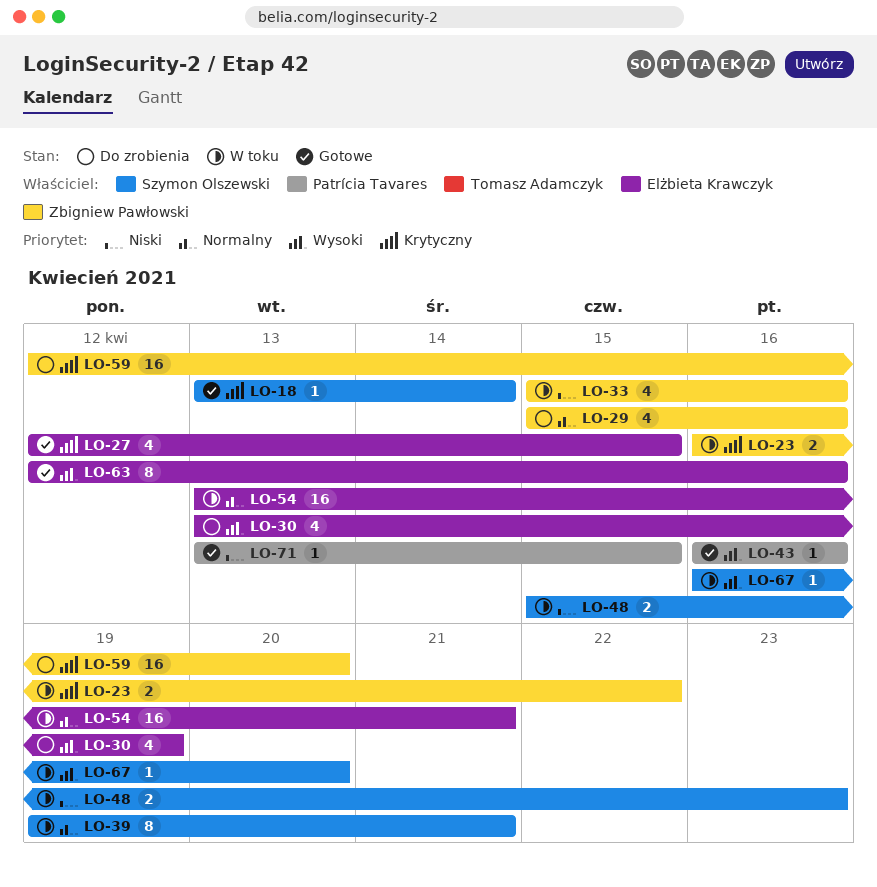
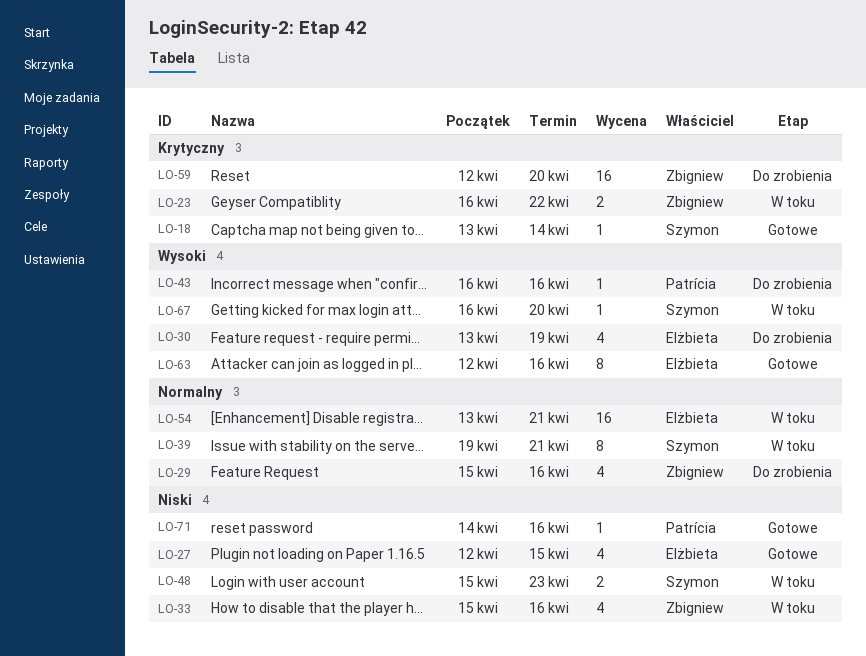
LO-27, priority: Krytyczny -> Niski
LO-43, status: Gotowe -> Do zrobienia
LO-71, start: Apr 13 -> Apr 14
LO-71, due: Apr 15 -> Apr 16

